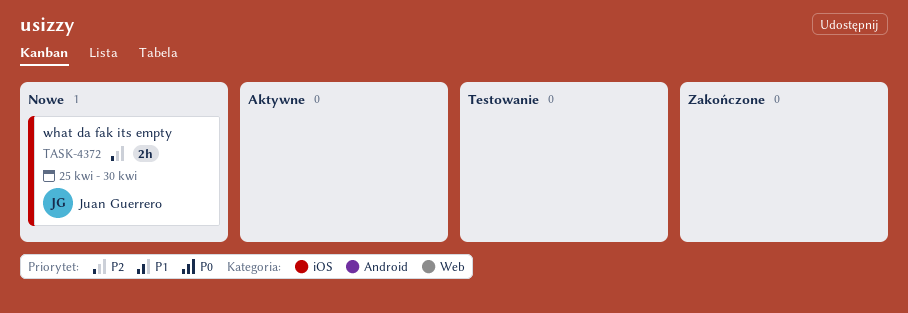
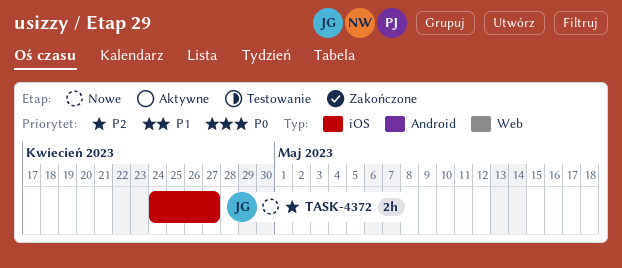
TASK-4372, start: Apr 25 -> Apr 24
TASK-4372, due: Apr 30 -> Apr 27

